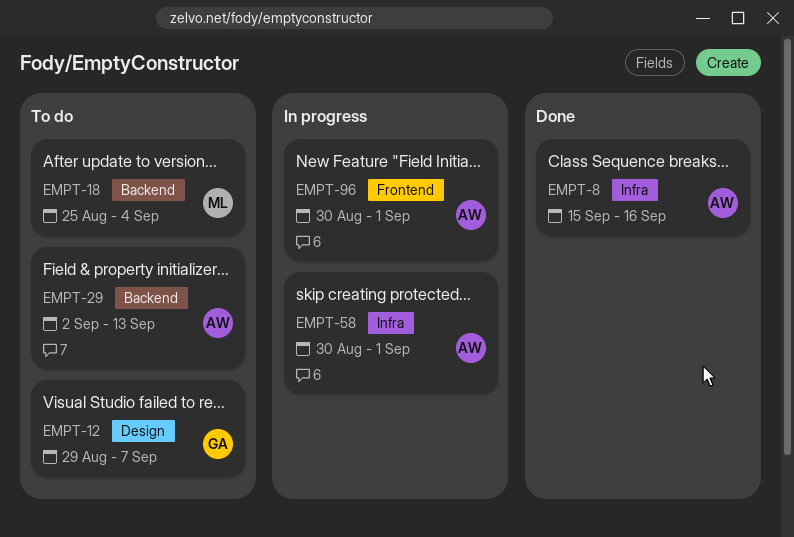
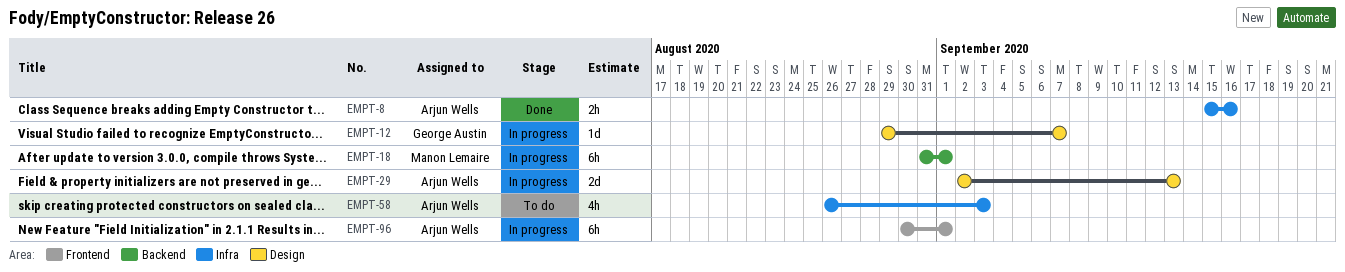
EMPT-12, status: To do -> In progress
EMPT-18, status: To do -> In progress
EMPT-18, start: Aug 25 -> Aug 31
EMPT-18, due: Sep 4 -> Sep 1
EMPT-29, status: To do -> In progress
EMPT-29, label: Backend -> Design
EMPT-58, status: In progress -> To do
EMPT-58, start: Aug 30 -> Aug 26
EMPT-58, due: Sep 1 -> Sep 3

